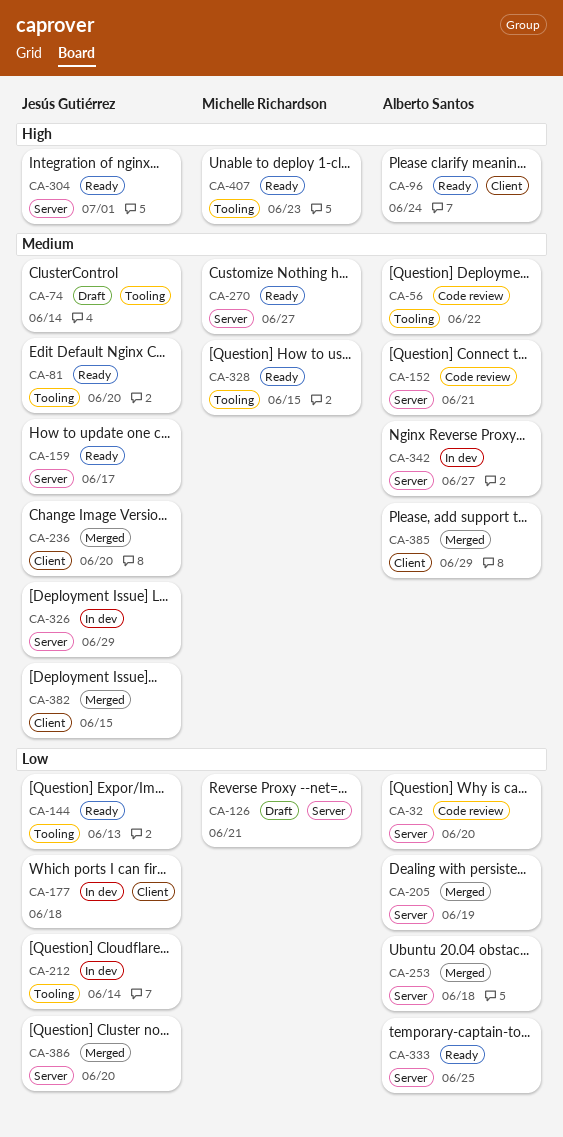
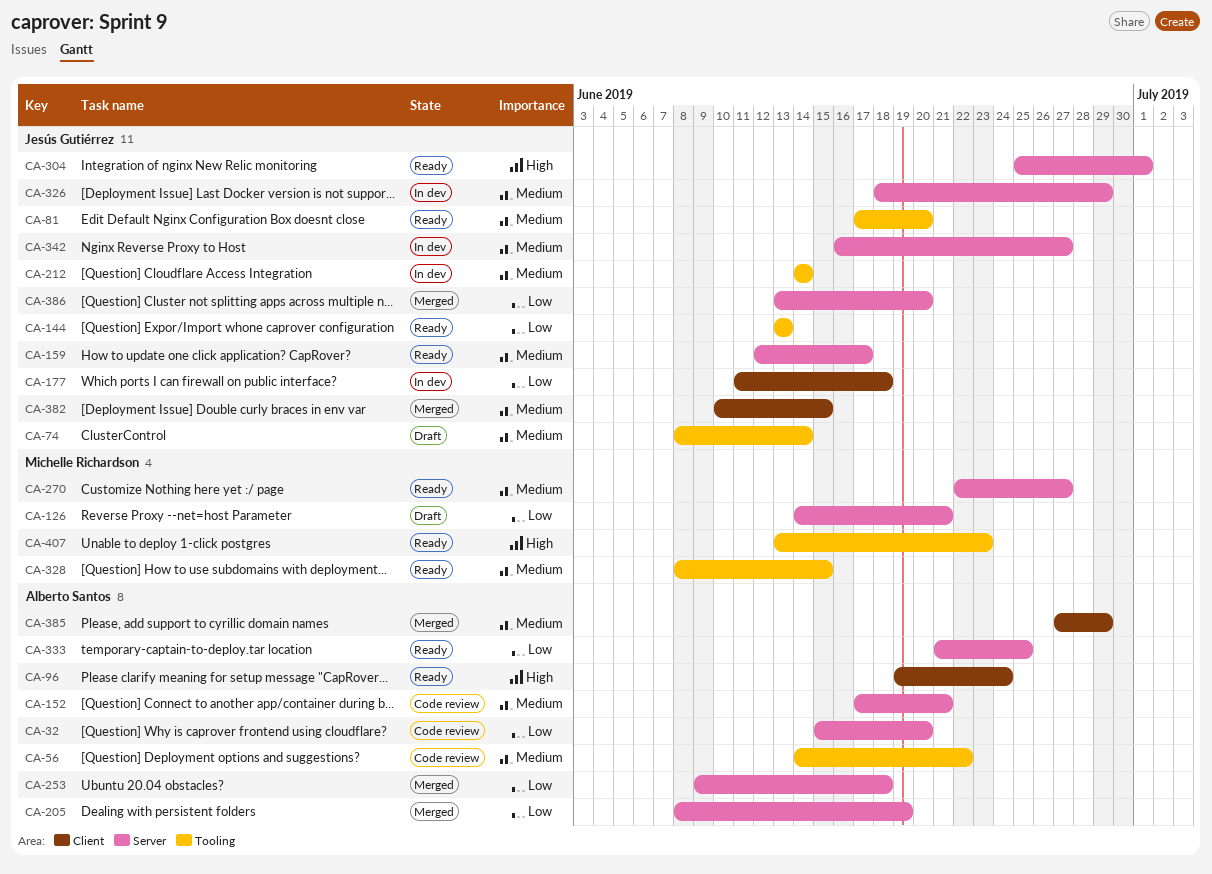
CA-212, priority: Low -> Medium
CA-236: present -> none
CA-342, owner: Alberto Santos -> Jesús Gutiérrez

